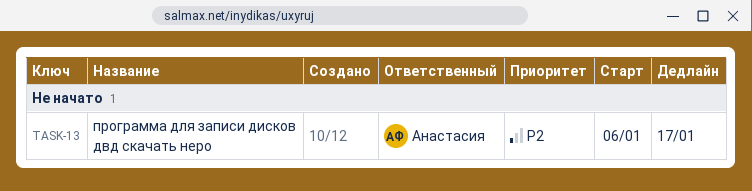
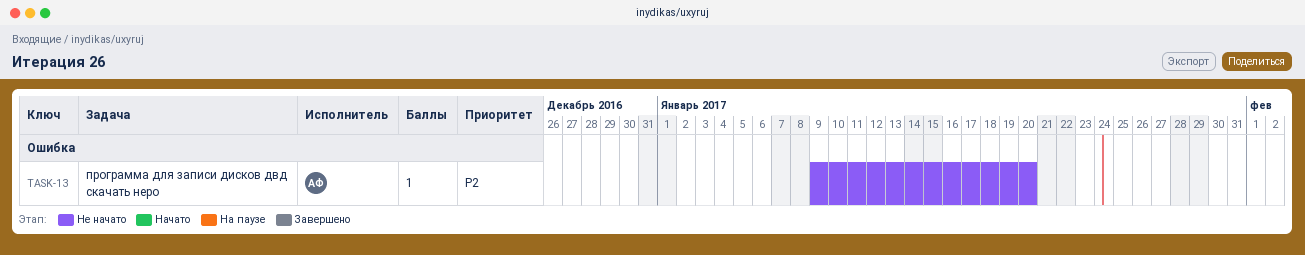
TASK-13, start: Jan 6 -> Jan 9
TASK-13, due: Jan 17 -> Jan 20

